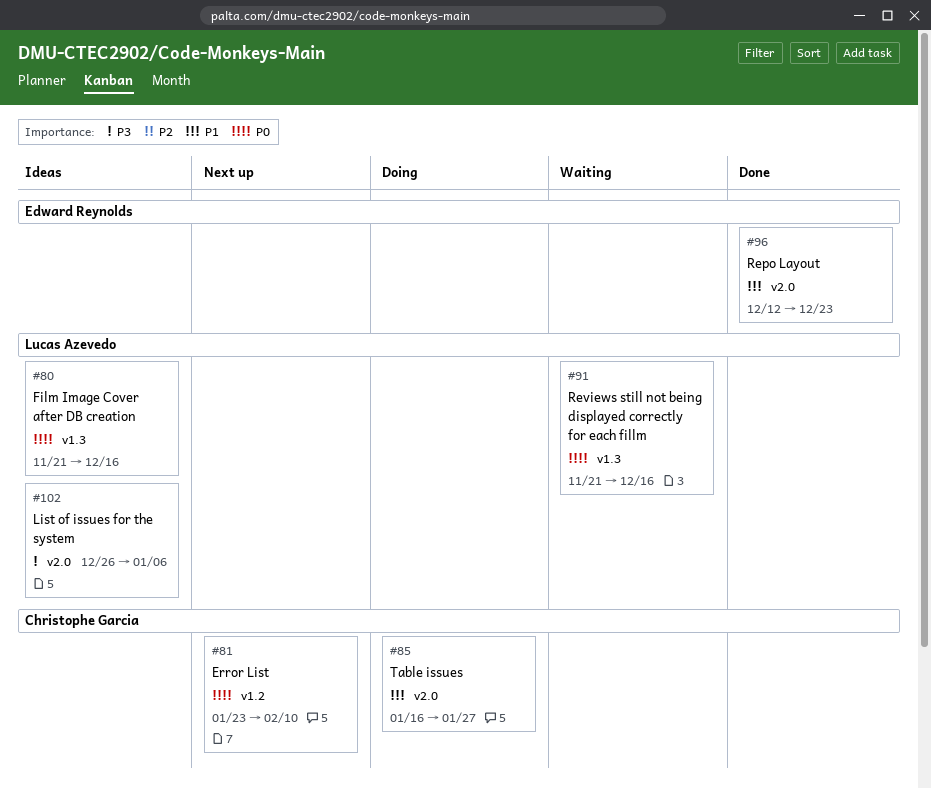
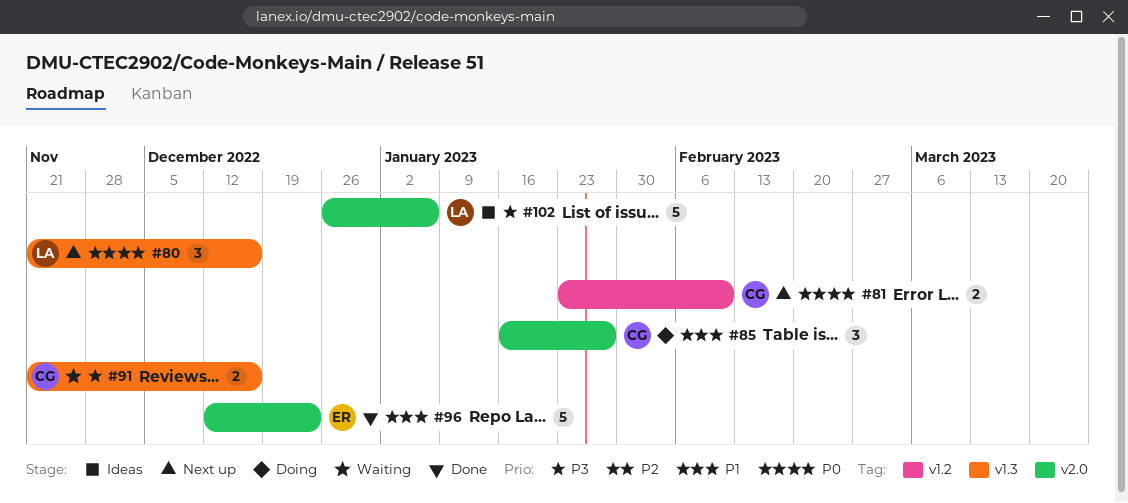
#80, status: Ideas -> Next up
#91, owner: Lucas Azevedo -> Christophe Garcia
#91, priority: P0 -> P3

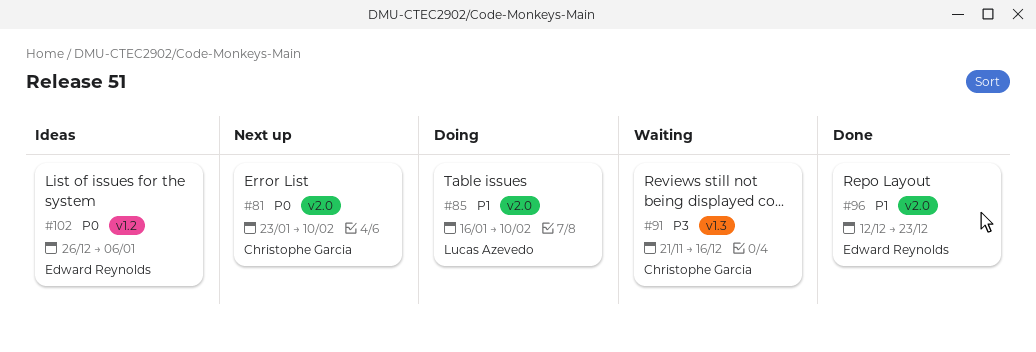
#80: present -> none
#81, label: v1.2 -> v2.0
#85, owner: Christophe Garcia -> Lucas Azevedo
#85, due: Jan 27 -> Feb 10
#102, owner: Lucas Azevedo -> Edward Reynolds
#102, priority: P3 -> P0
#102, label: v2.0 -> v1.2

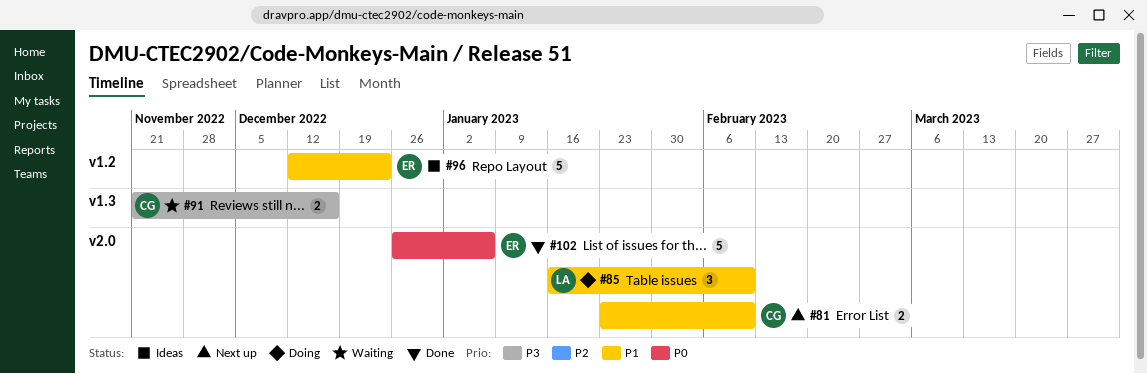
#81, priority: P0 -> P1
#96, status: Done -> Ideas
#96, label: v2.0 -> v1.2
#102, status: Ideas -> Done
#102, label: v1.2 -> v2.0

